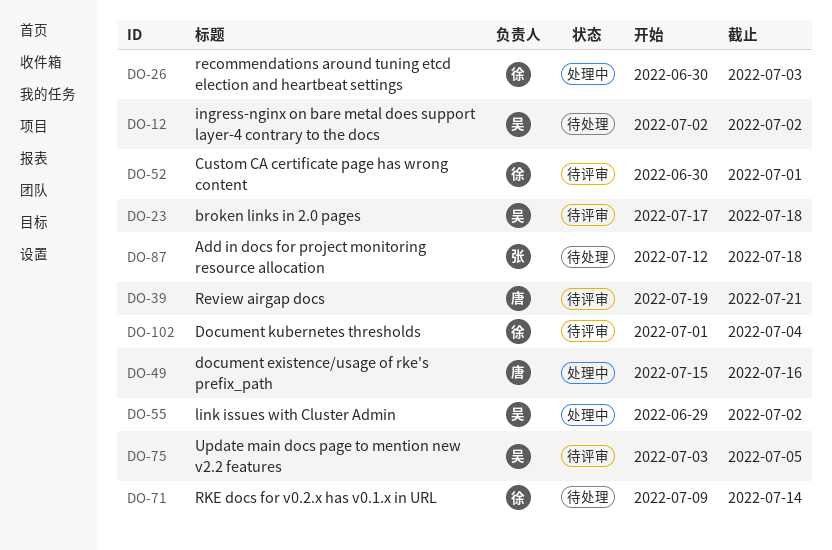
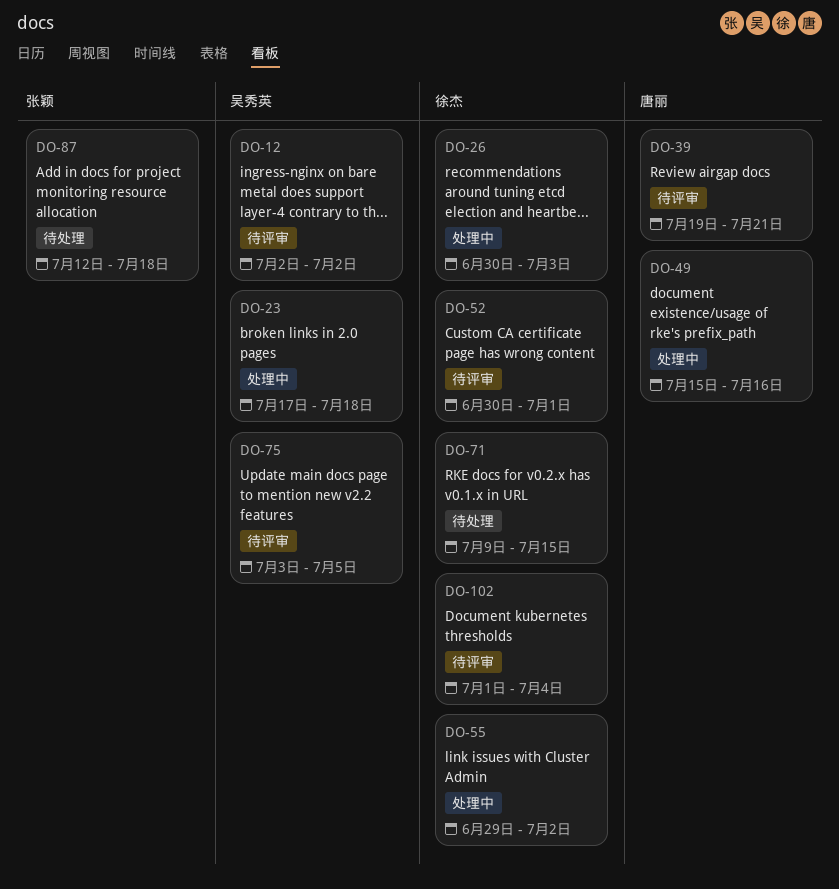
DO-12, status: 待处理 -> 待评审
DO-23, status: 待评审 -> 处理中
DO-55, owner: 吴秀英 -> 徐杰
DO-71, due: Jul 14 -> Jul 15

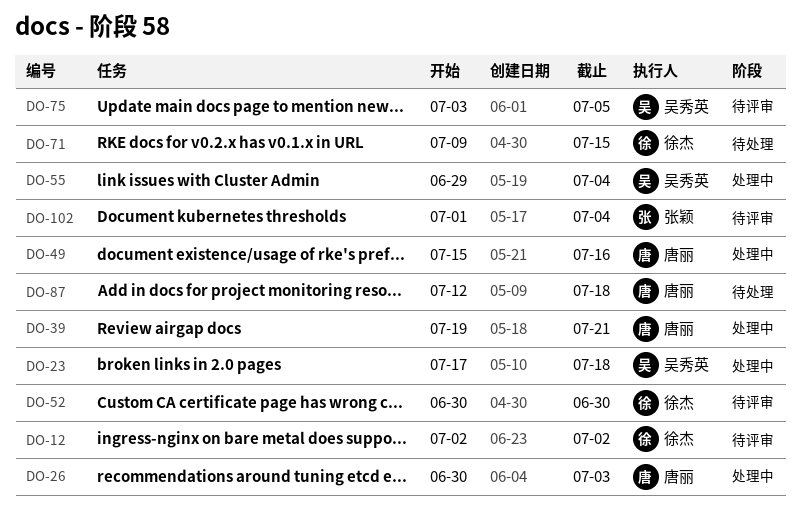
DO-12, owner: 吴秀英 -> 徐杰
DO-26, owner: 徐杰 -> 唐丽
DO-39, status: 待评审 -> 处理中
DO-52, due: Jul 1 -> Jun 30
DO-55, owner: 徐杰 -> 吴秀英
DO-55, due: Jul 2 -> Jul 4
DO-87, owner: 张颖 -> 唐丽
DO-102, owner: 徐杰 -> 张颖

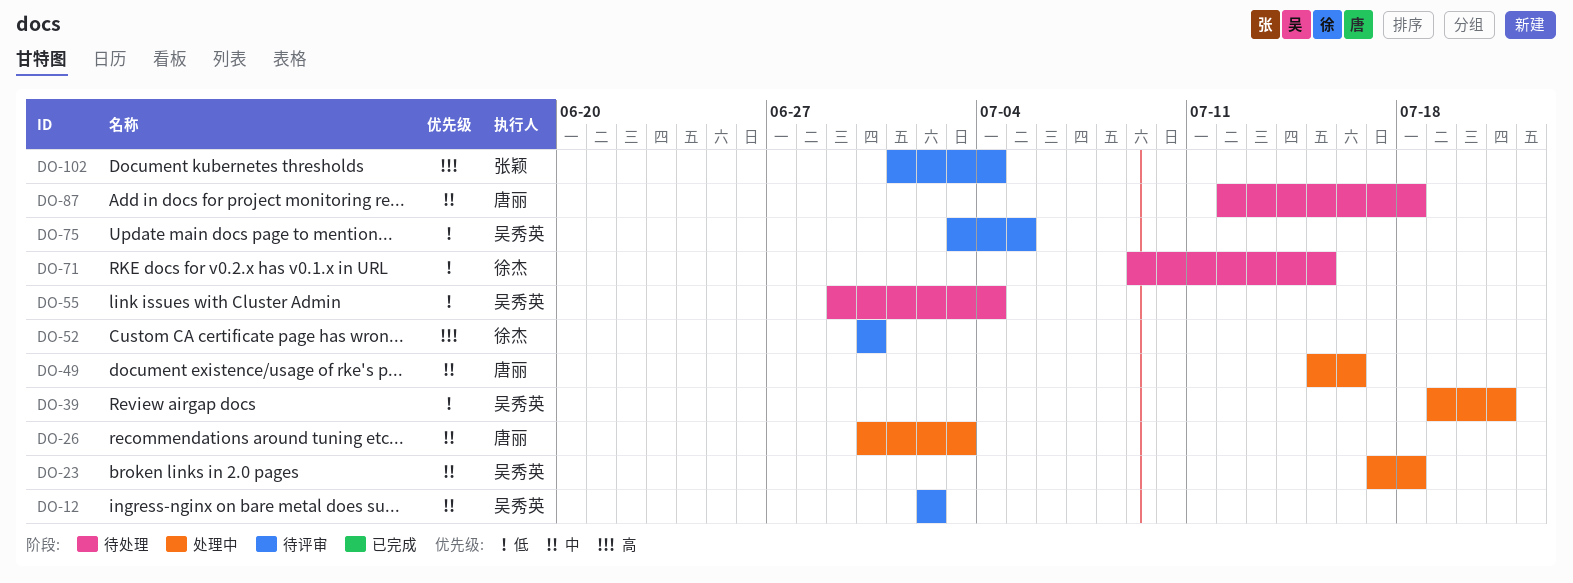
DO-12, owner: 徐杰 -> 吴秀英
DO-39, owner: 唐丽 -> 吴秀英
DO-55, status: 处理中 -> 待处理

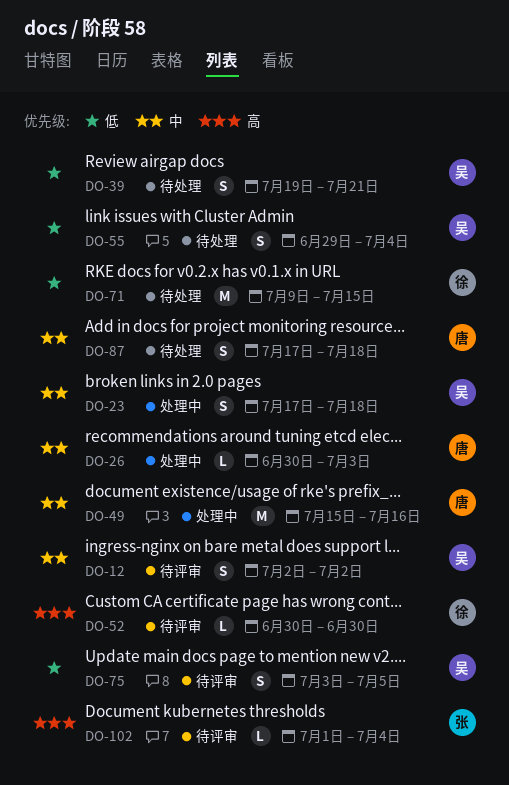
DO-39, status: 处理中 -> 待处理
DO-87, start: Jul 12 -> Jul 17

